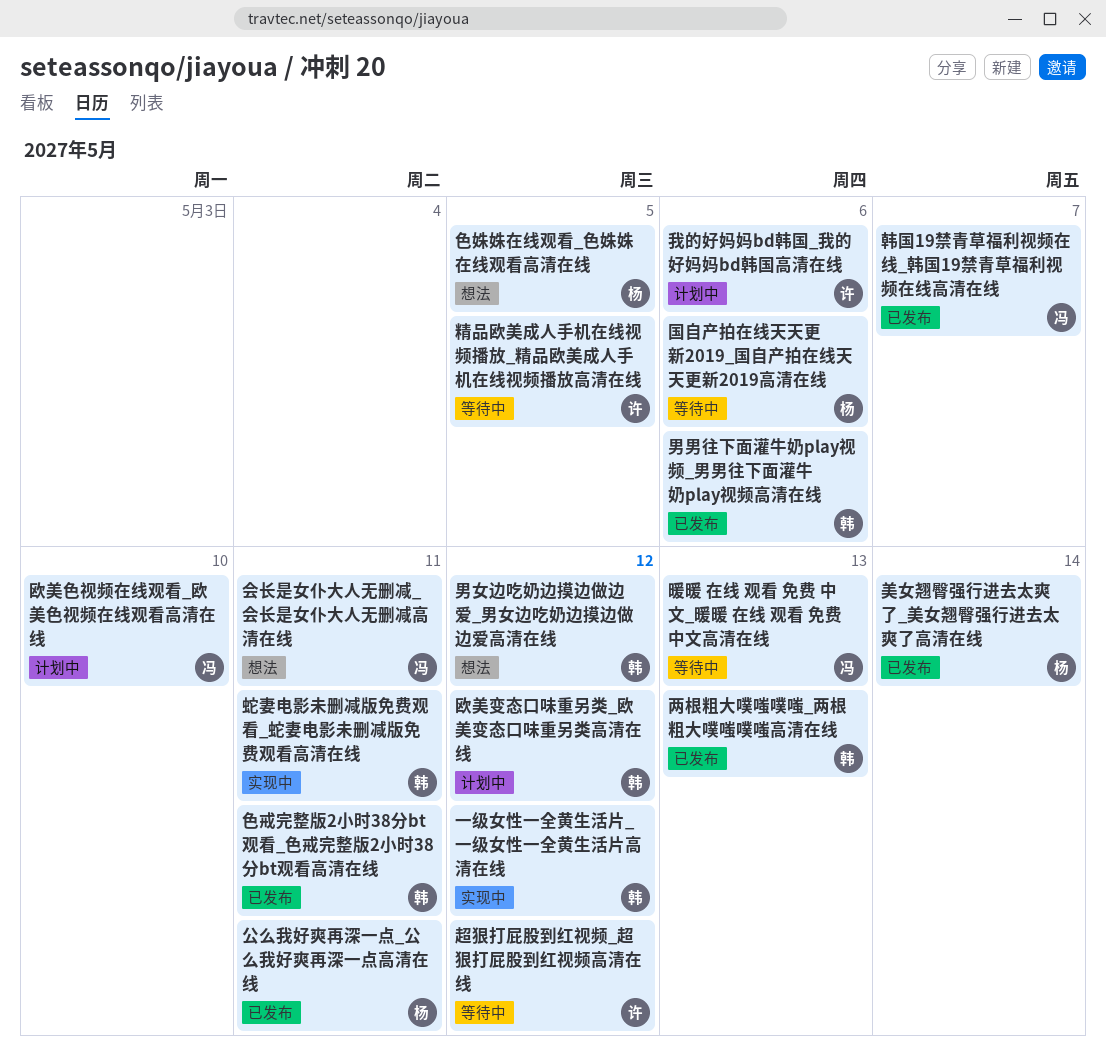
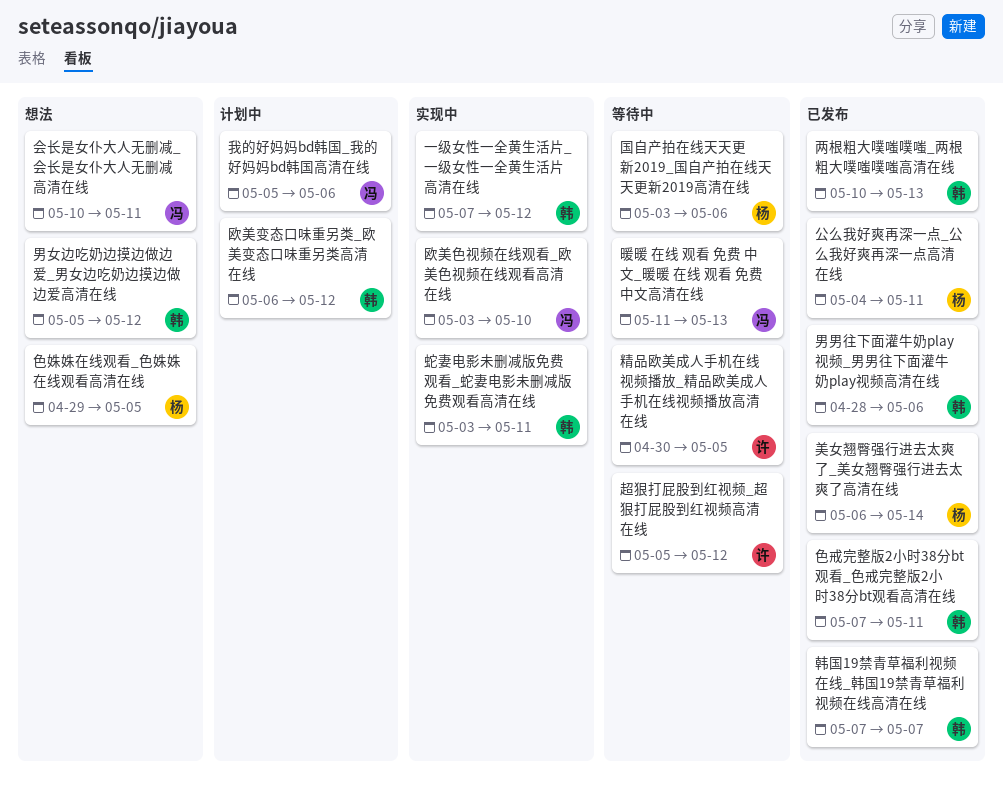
我的好妈妈bd韩国_我的好妈妈bd韩国高清在线, owner: 许 -> 冯
欧美色视频在线观看_欧美色视频在线观看高清在线, status: 计划中 -> 实现中
韩国19禁青草福利视频在线_韩国19禁青草福利视频在线高清在线, owner: 冯 -> 韩

